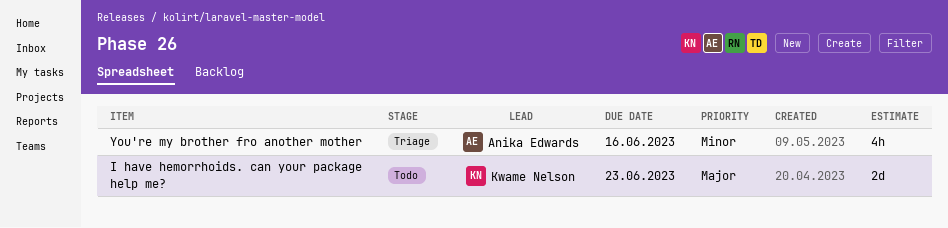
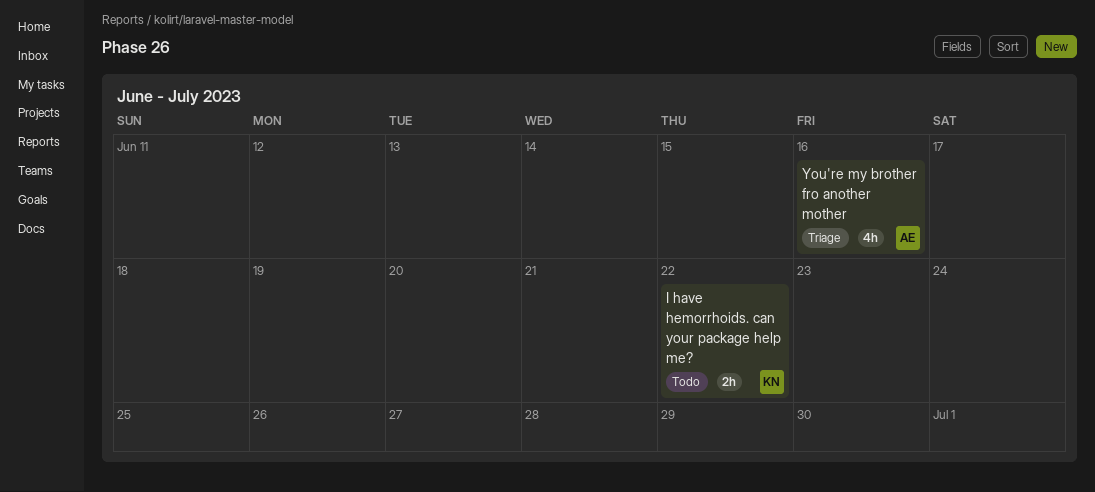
I have hemorrhoids. can your package help me?, estimate: 2d -> 2h
I have hemorrhoids. can your package help me?, due: Jun 23 -> Jun 22

